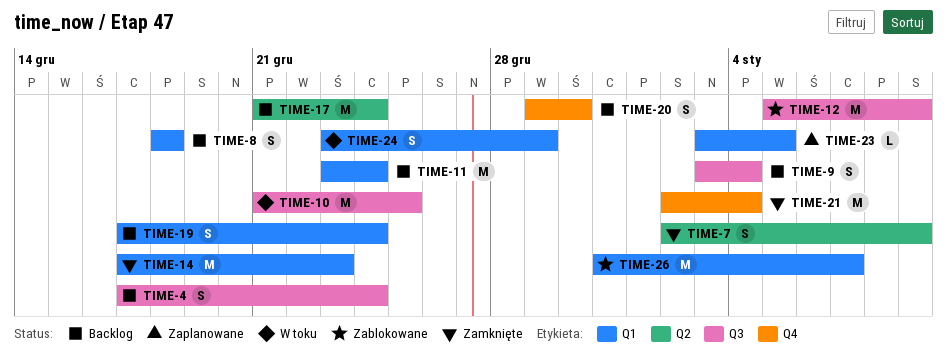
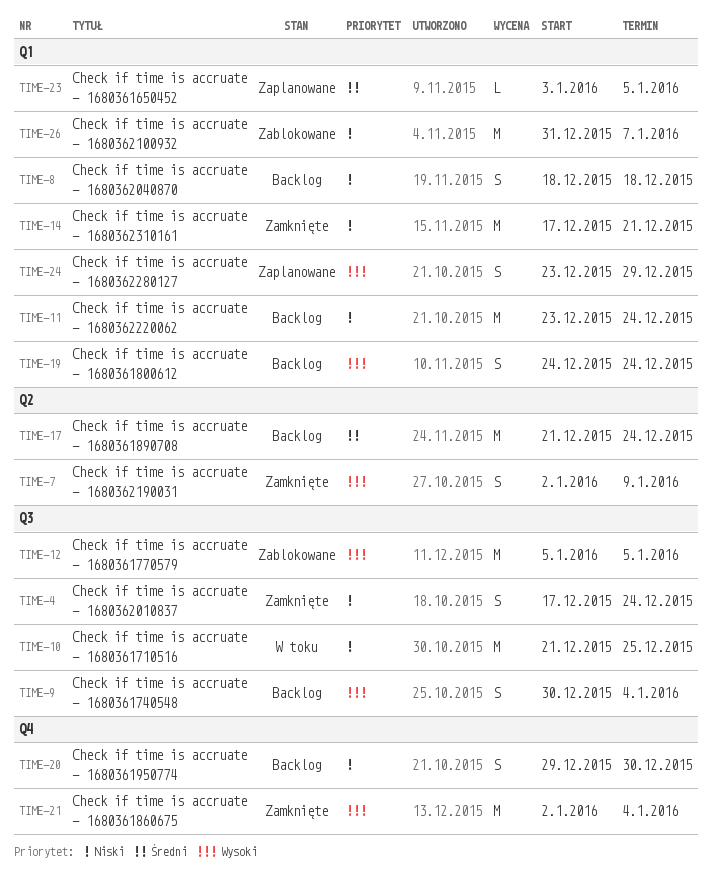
TIME-4, status: Backlog -> Zamknięte
TIME-9, start: Jan 3 -> Dec 30
TIME-12, due: Jan 9 -> Jan 5
TIME-14, due: Dec 23 -> Dec 21
TIME-19, start: Dec 17 -> Dec 24
TIME-24, status: W toku -> Zaplanowane

